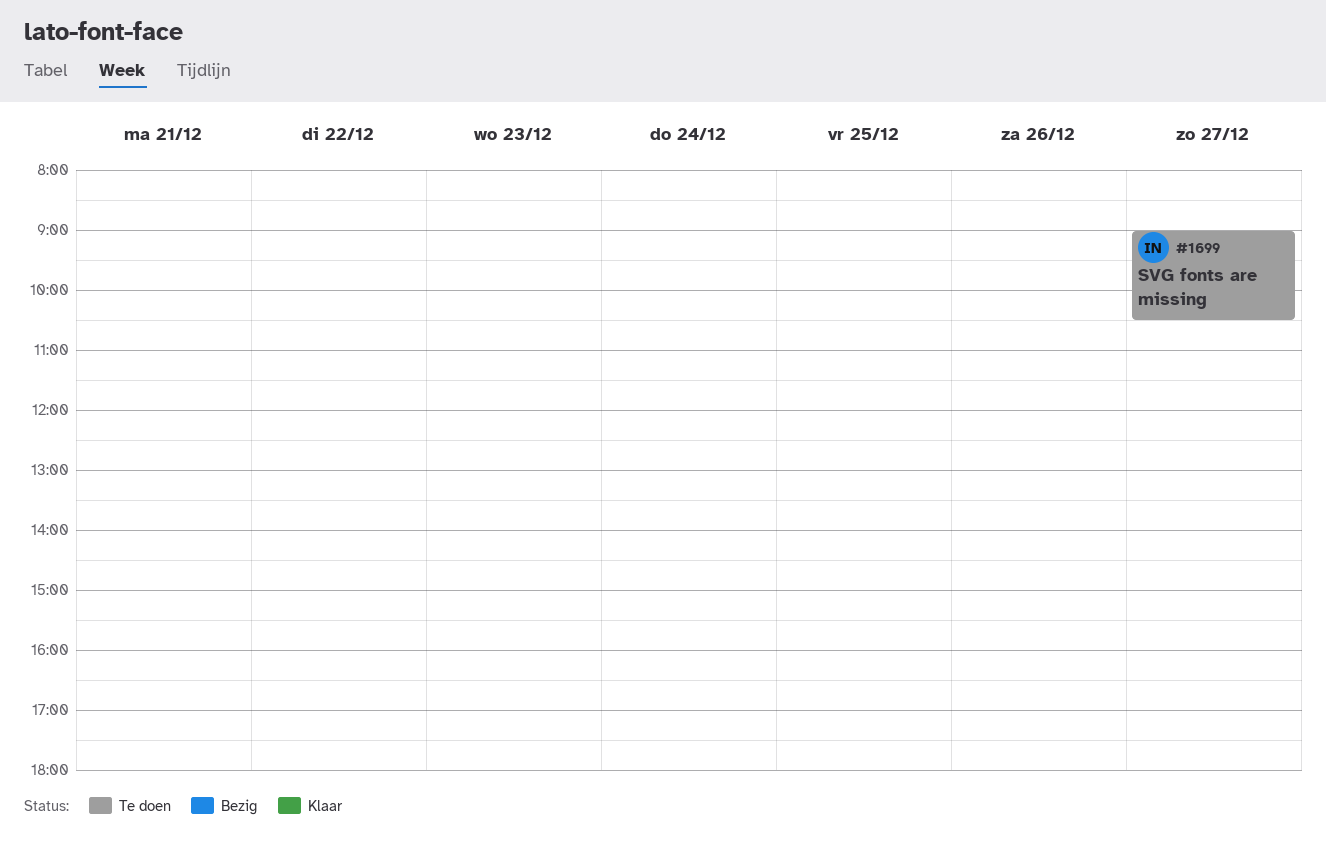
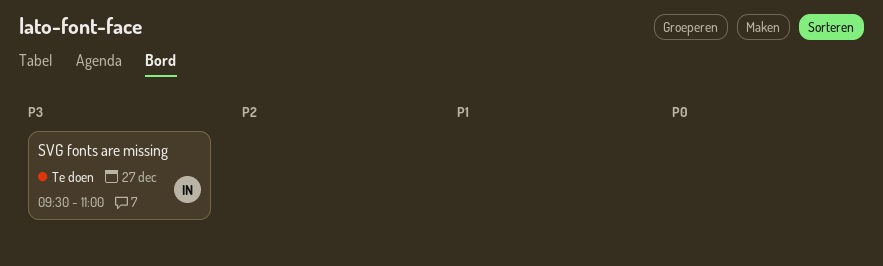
SVG fonts are missing, begins: 09:00 -> 09:30
SVG fonts are missing, ends: 10:30 -> 11:00

